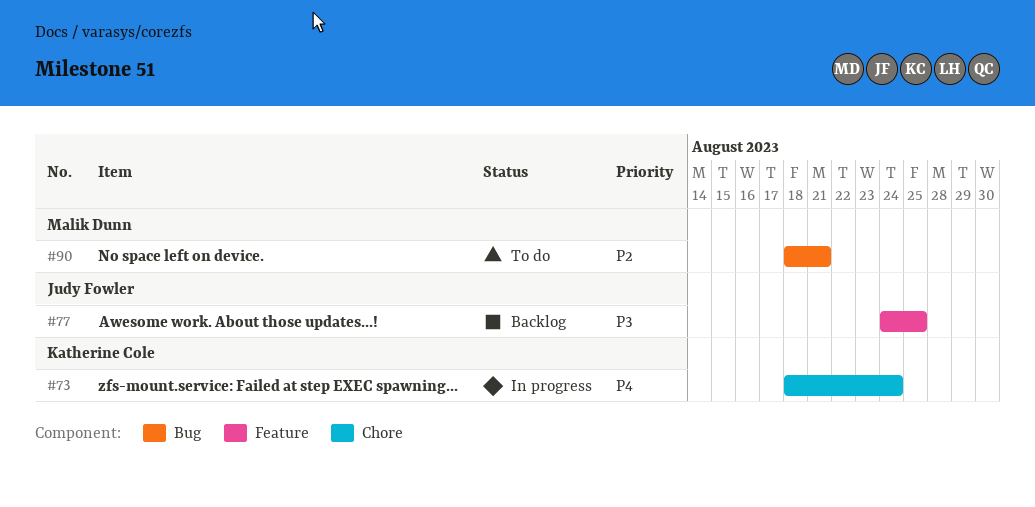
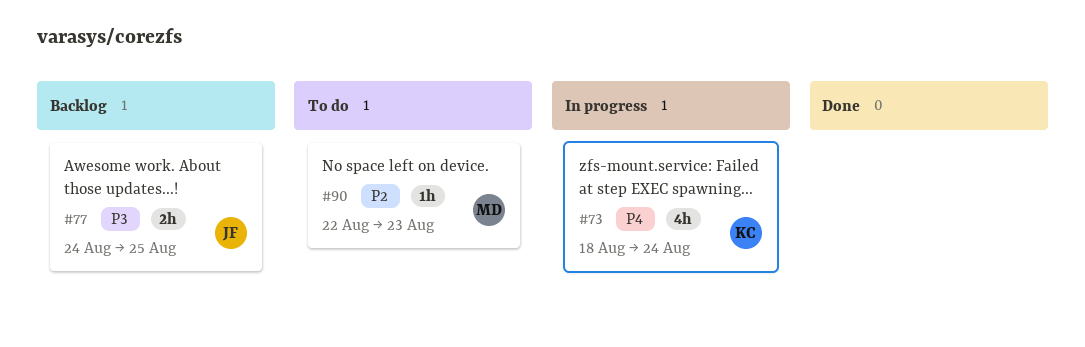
#90, start: Aug 18 -> Aug 22
#90, due: Aug 21 -> Aug 23

